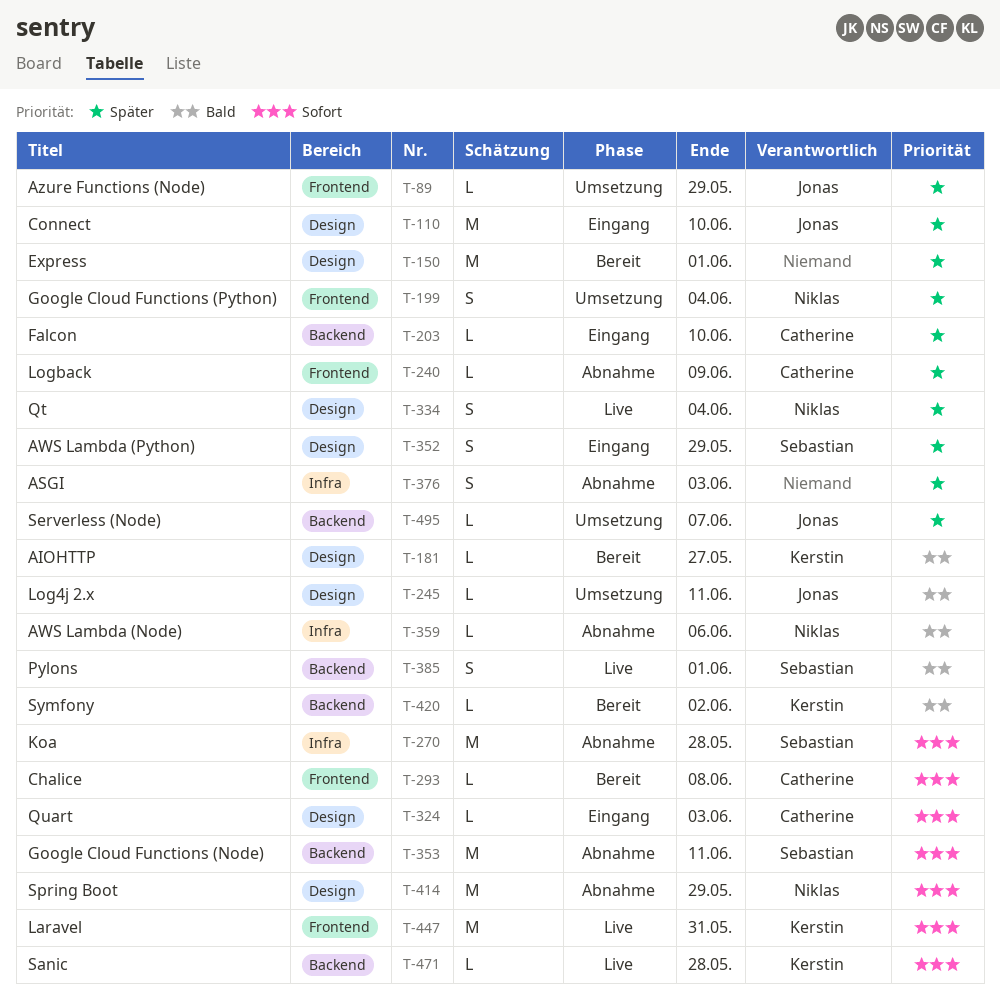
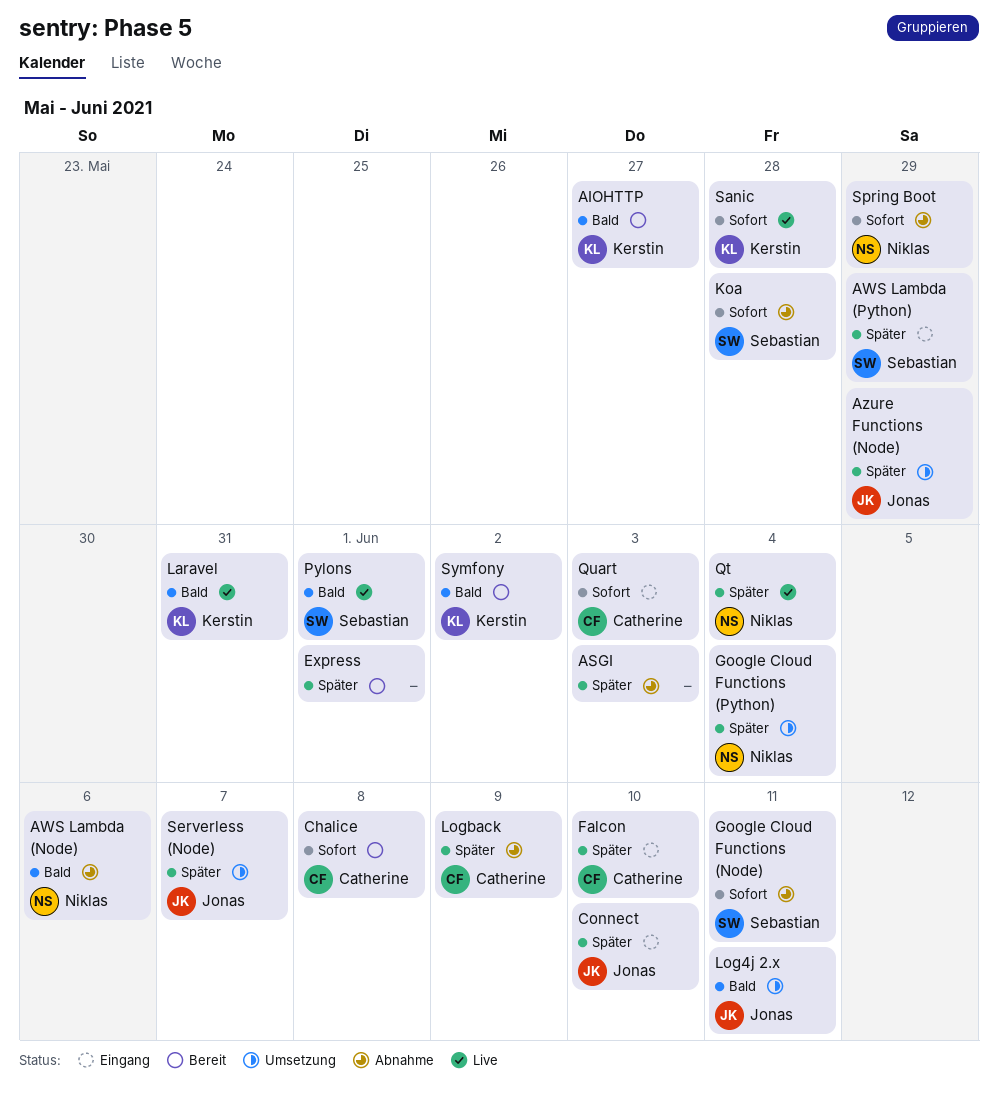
Laravel, priority: Sofort -> Bald

